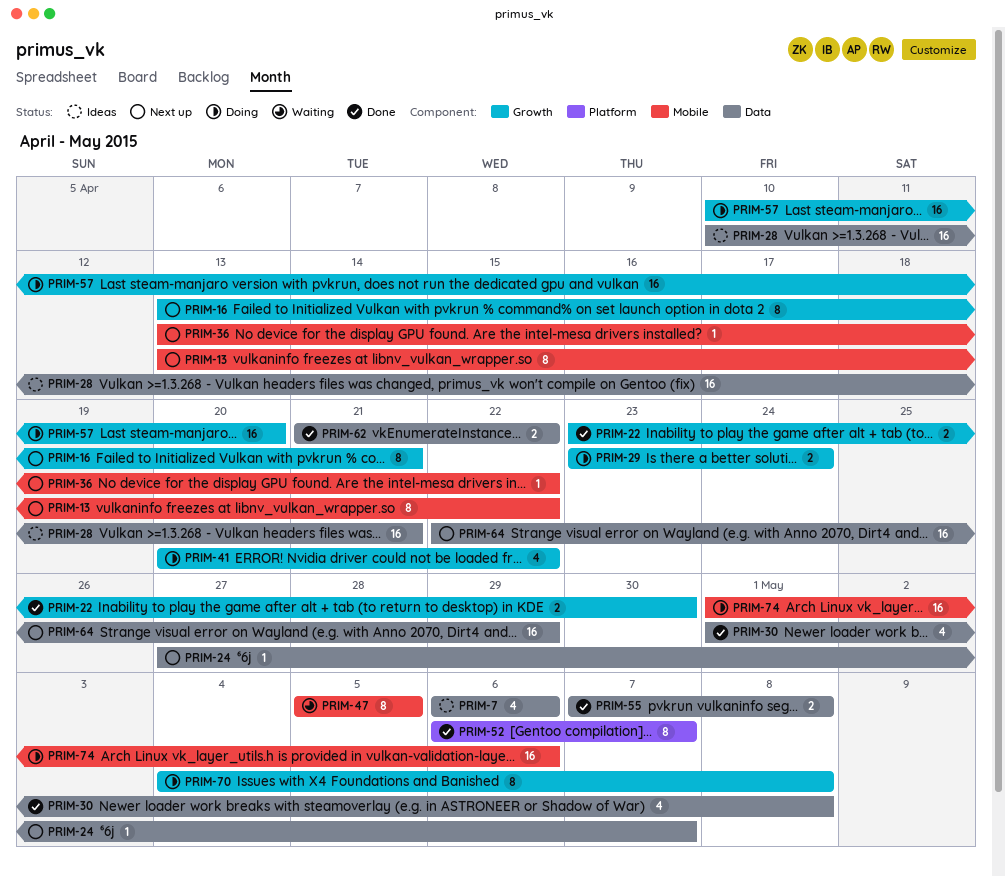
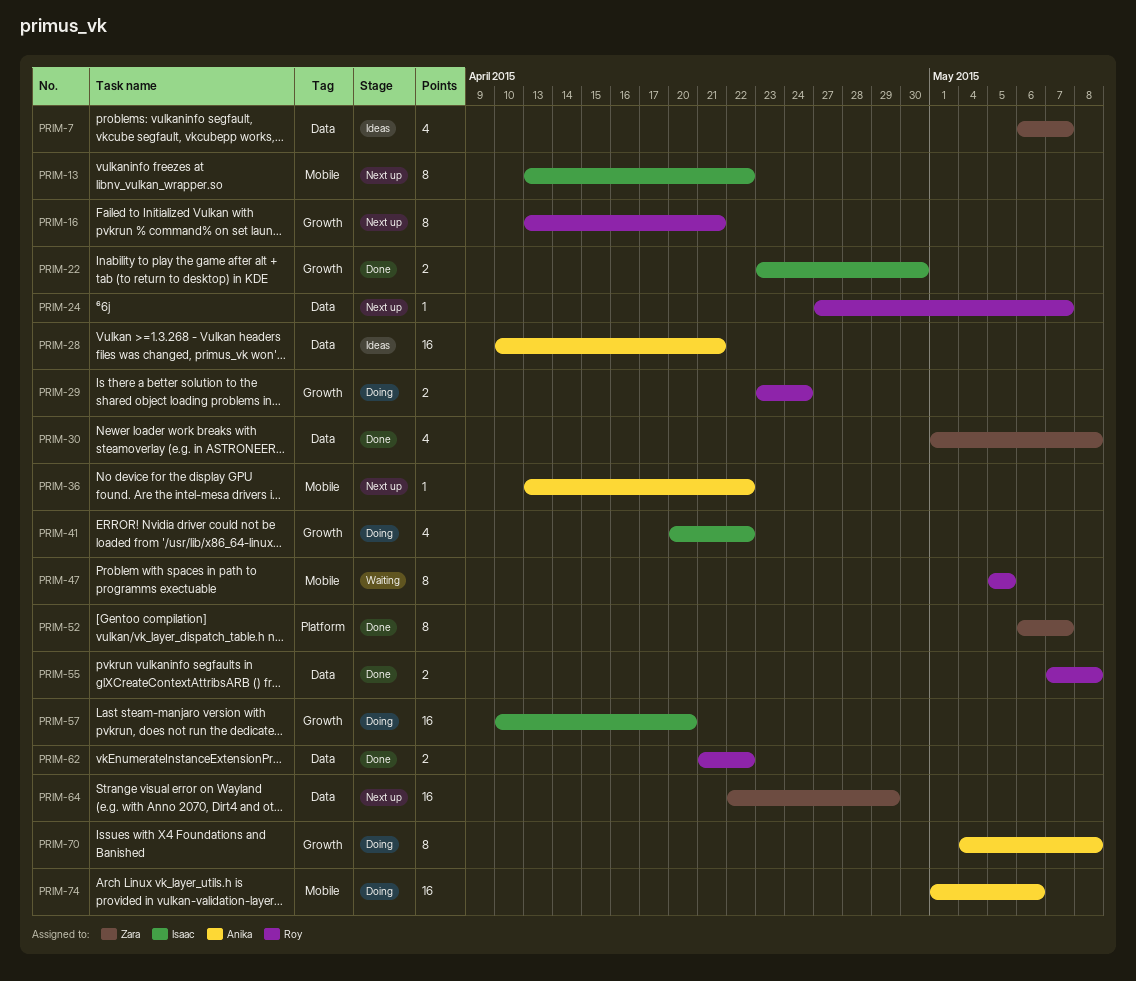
PRIM-7, due: May 6 -> May 7

